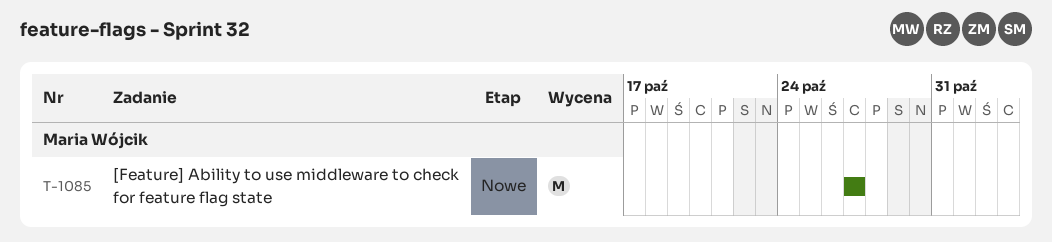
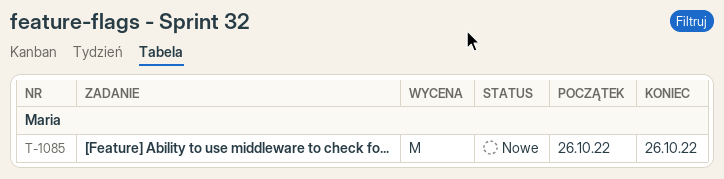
T-1085, start: Oct 27 -> Oct 26
T-1085, due: Oct 27 -> Oct 26

